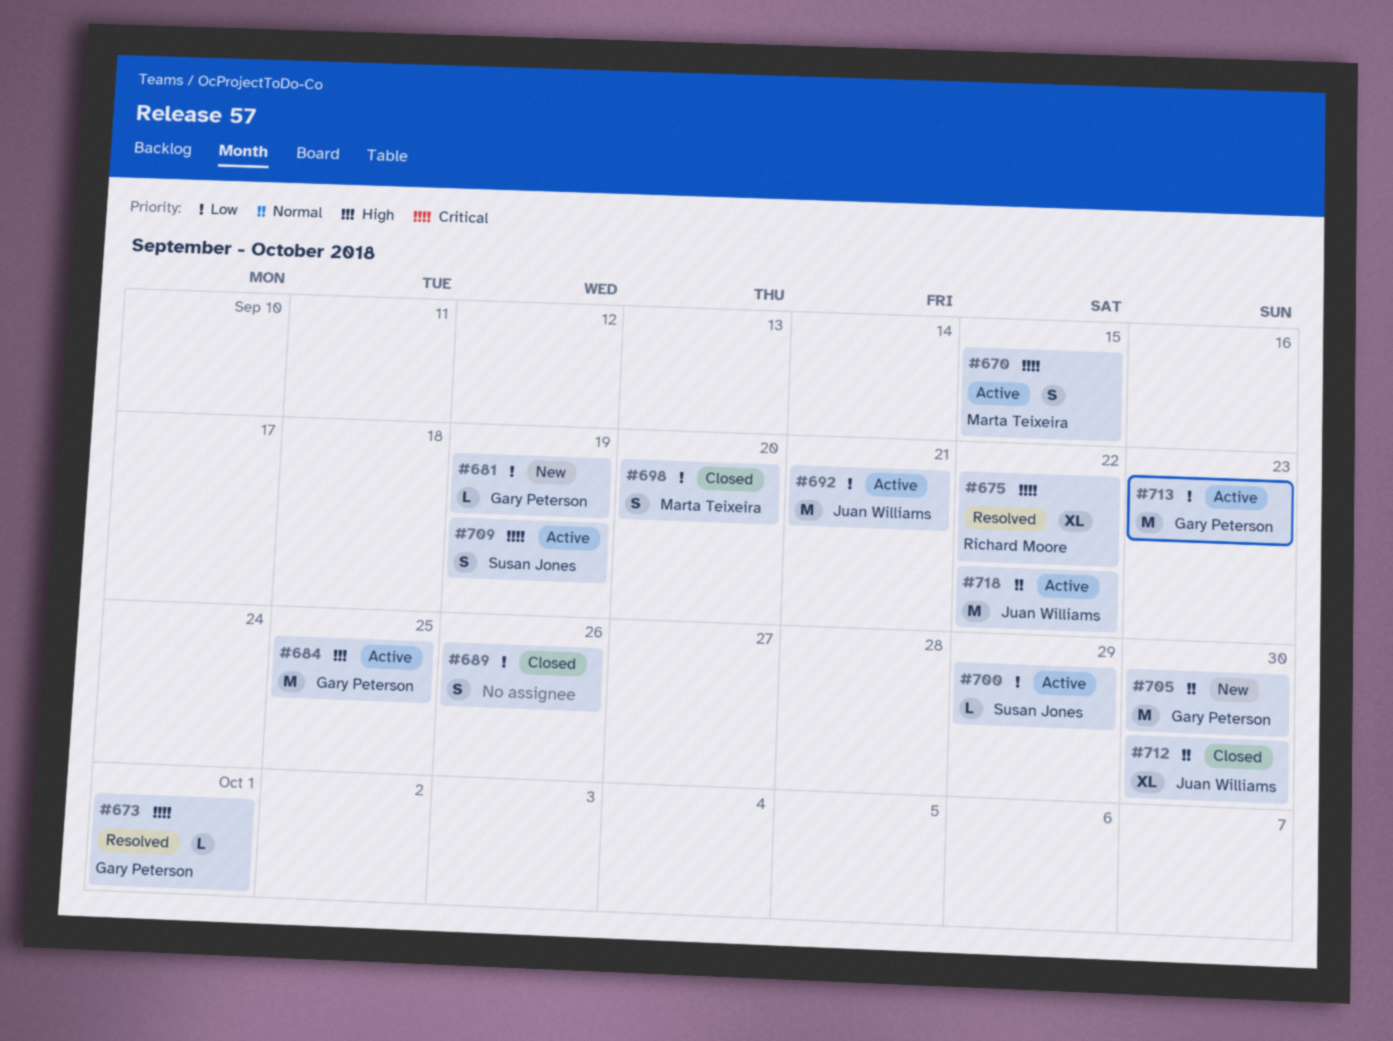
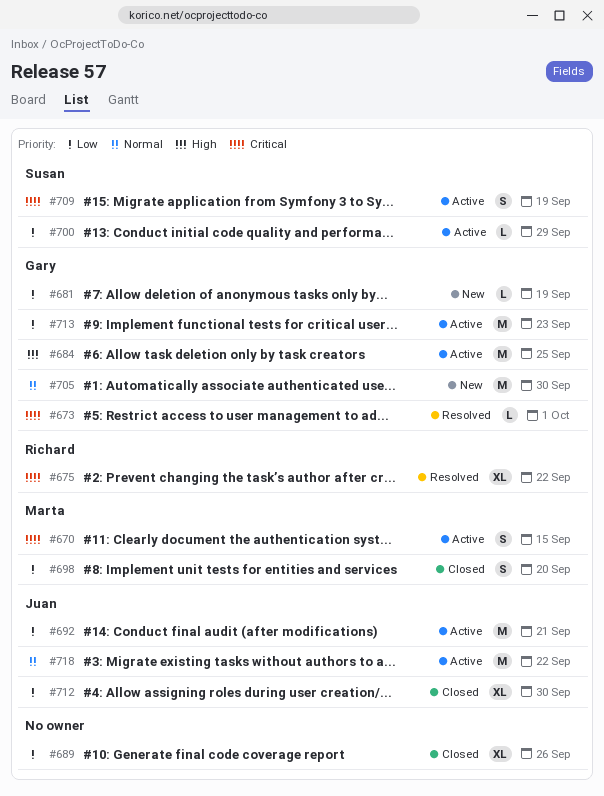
#689, estimate: S -> XL
#712, priority: Normal -> Low

